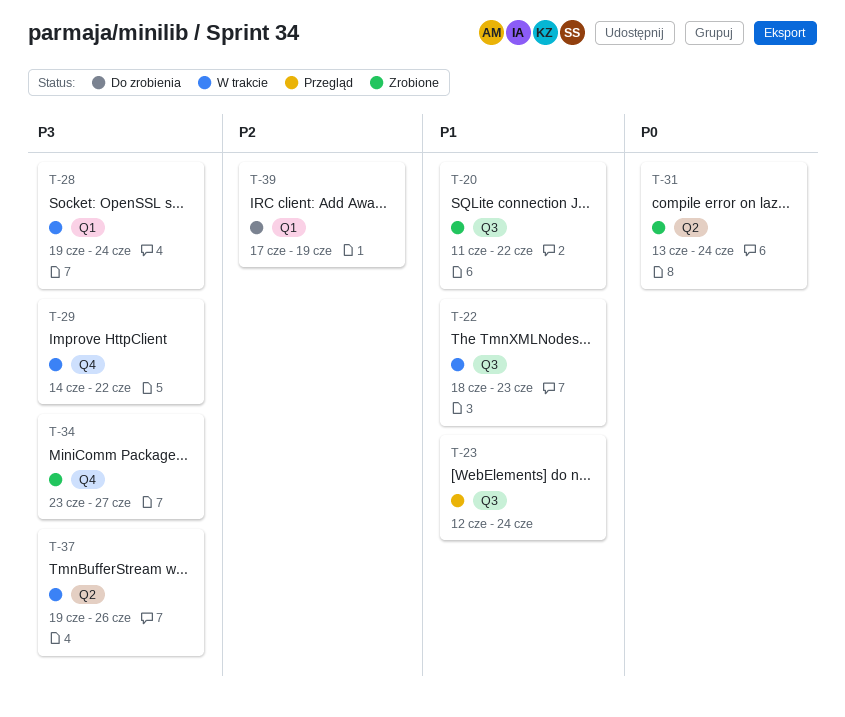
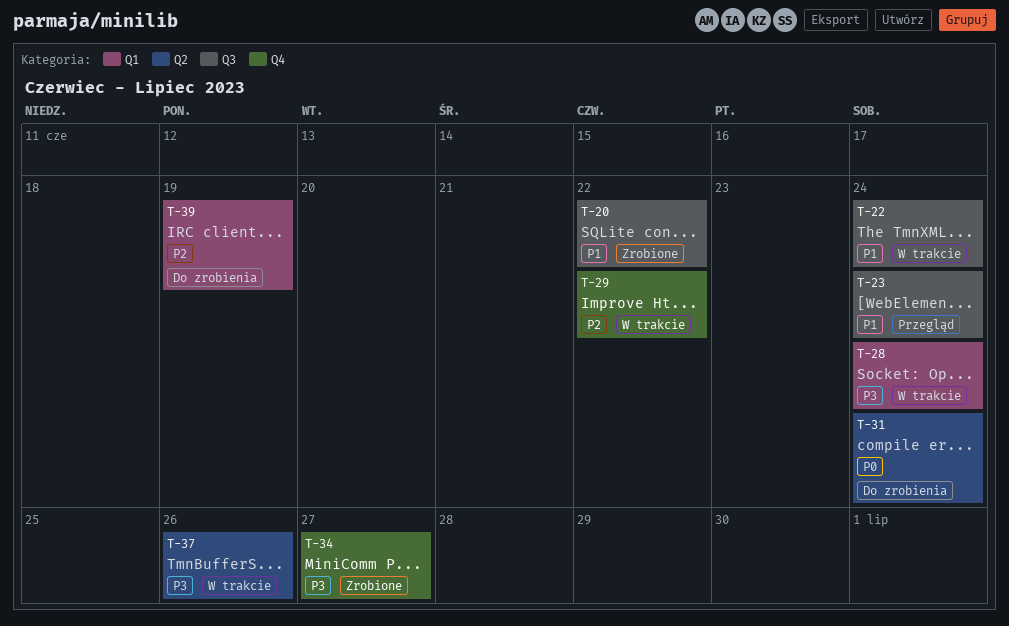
T-22, due: Jun 23 -> Jun 24
T-29, priority: P3 -> P2
T-31, status: Zrobione -> Do zrobienia

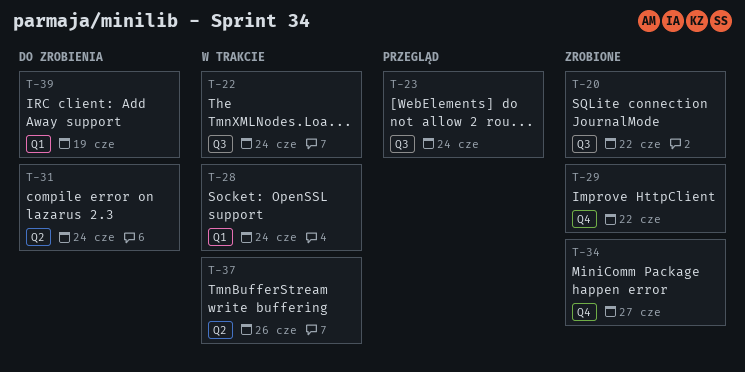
T-29, status: W trakcie -> Zrobione

